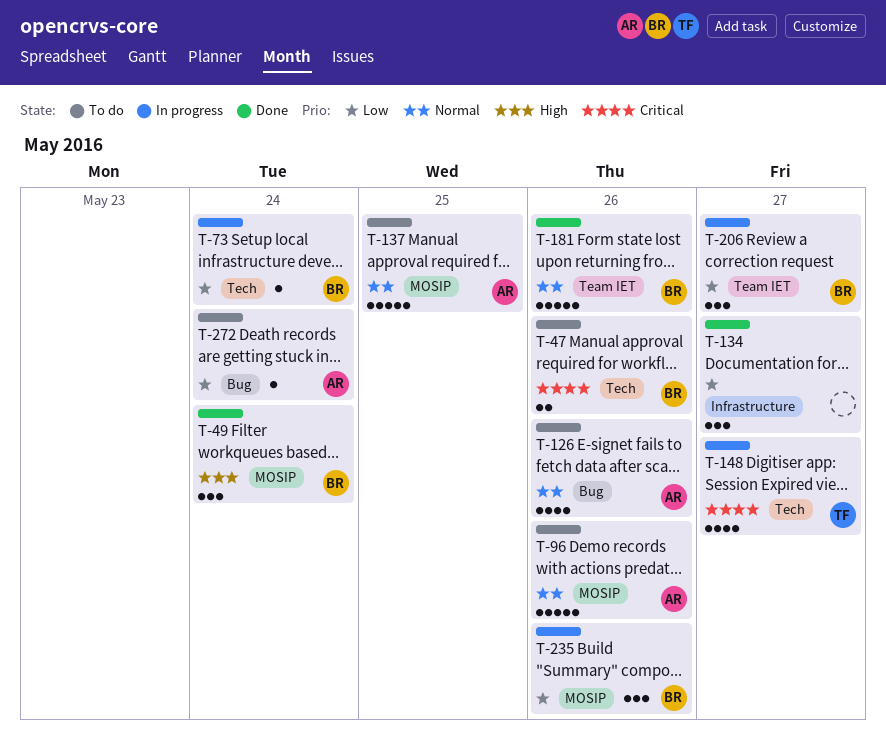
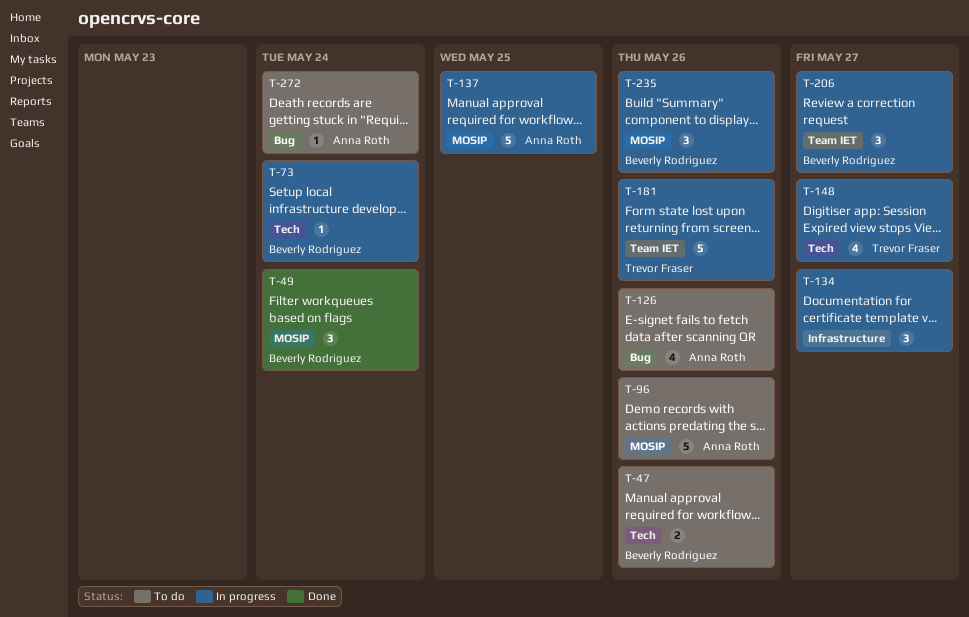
T-134, status: Done -> In progress
T-137, status: To do -> In progress
T-181, status: Done -> In progress
T-181, owner: Beverly Rodriguez -> Trevor Fraser

